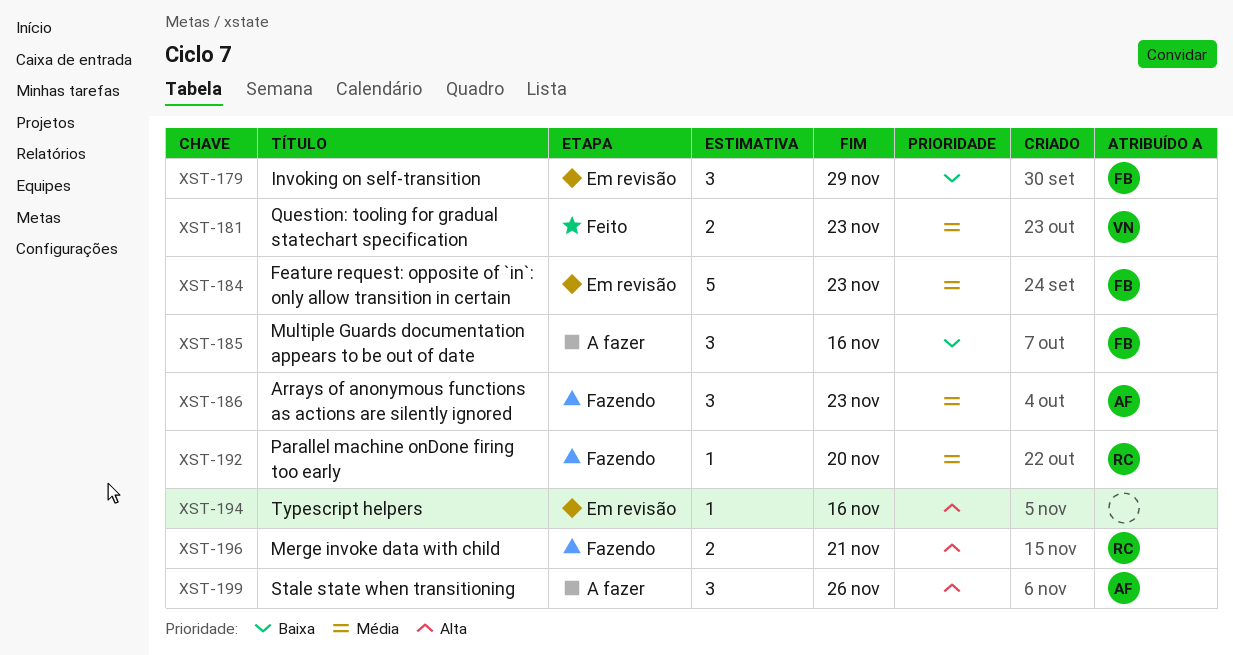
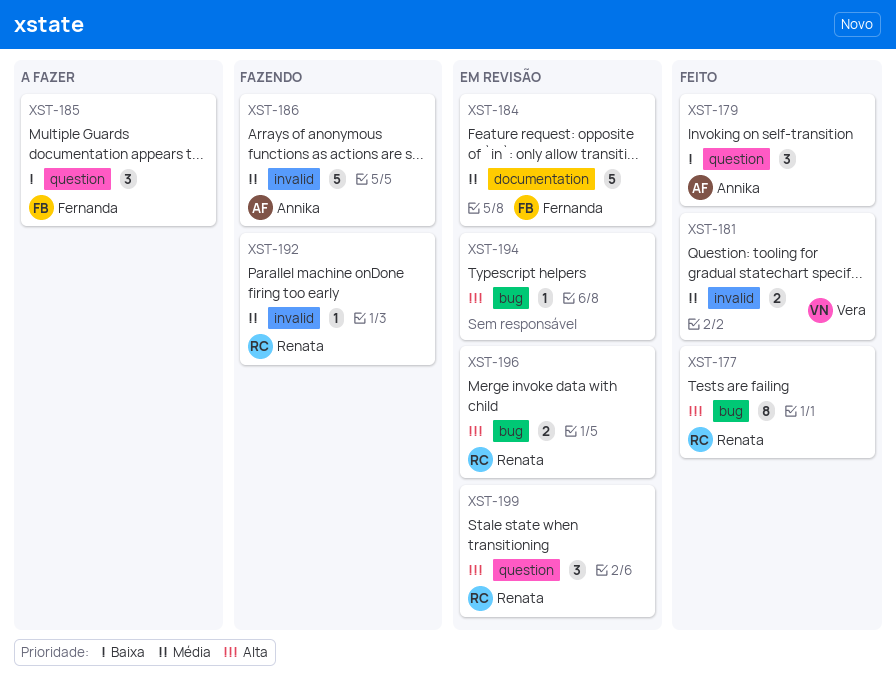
XST-177: none -> present
XST-179, status: Em revisão -> Feito
XST-179, owner: Fernanda -> Annika
XST-186, estimate: 3 -> 5
XST-196, status: Fazendo -> Em revisão
XST-199, status: A fazer -> Em revisão
XST-199, owner: Annika -> Renata

